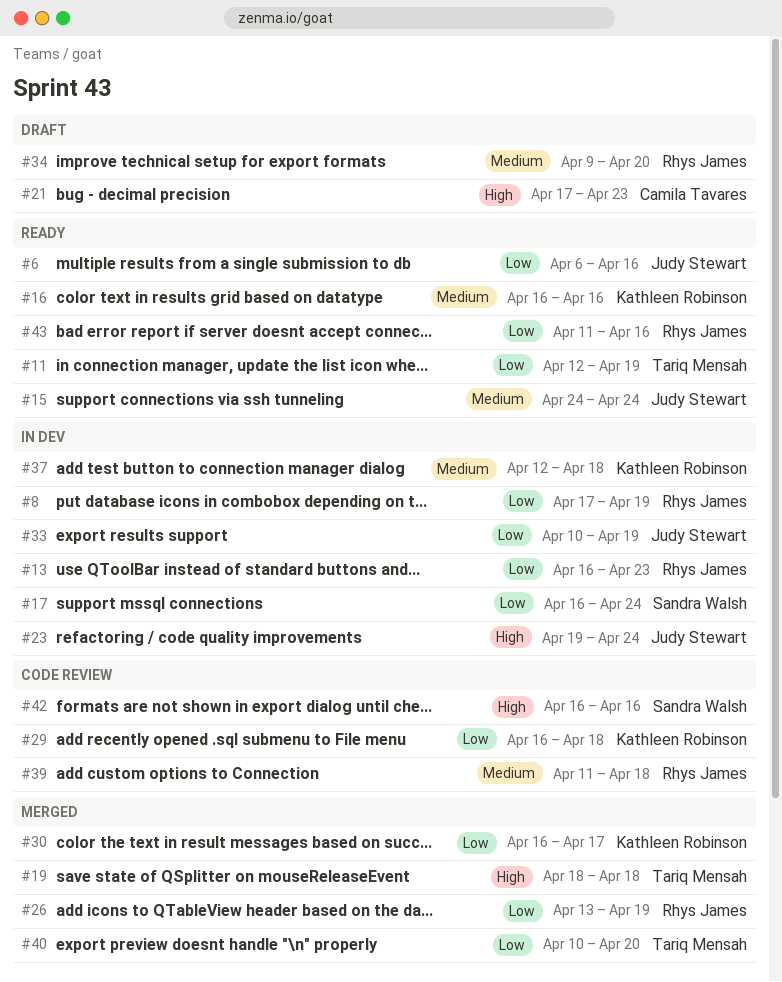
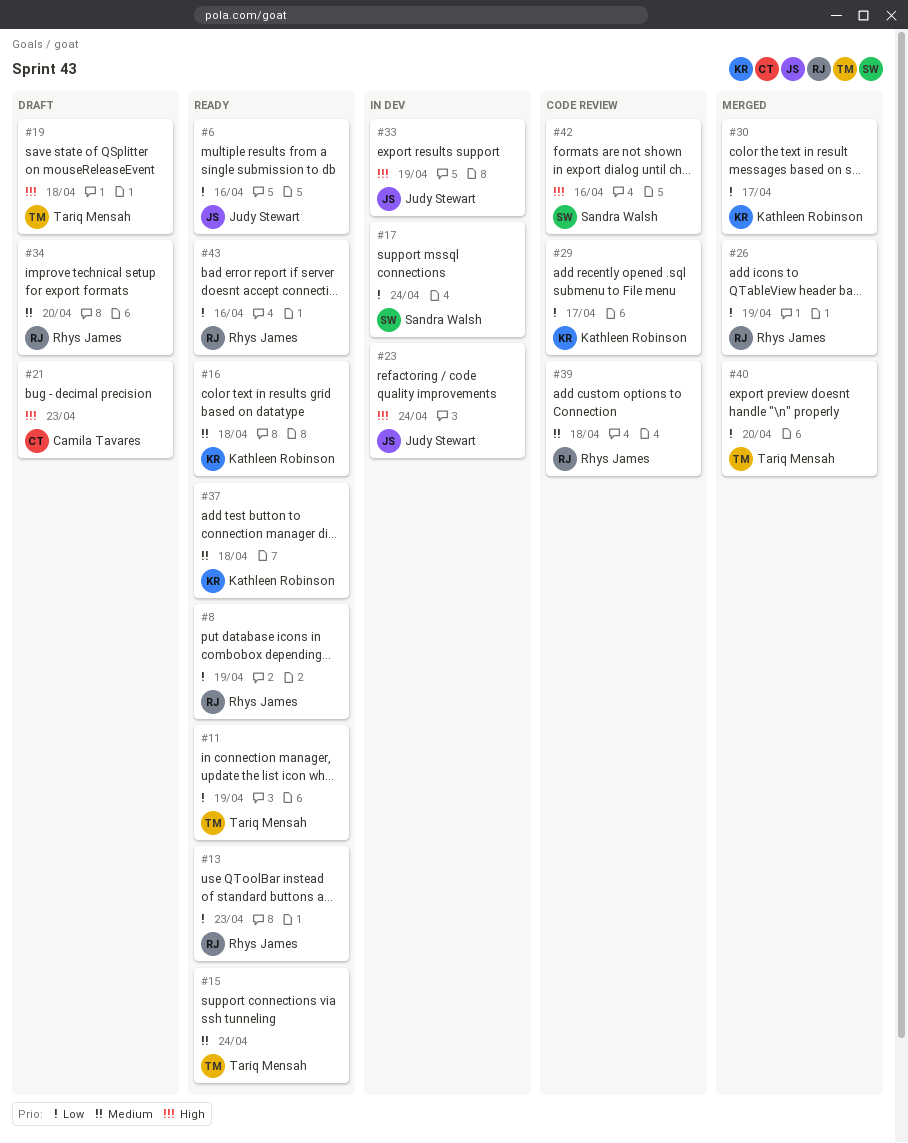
#8, status: In dev -> Ready
#13, status: In dev -> Ready
#15, owner: Judy Stewart -> Tariq Mensah
#16, due: Apr 16 -> Apr 18
#19, status: Merged -> Draft
#29, due: Apr 18 -> Apr 17
#33, priority: Low -> High
#37, status: In dev -> Ready

